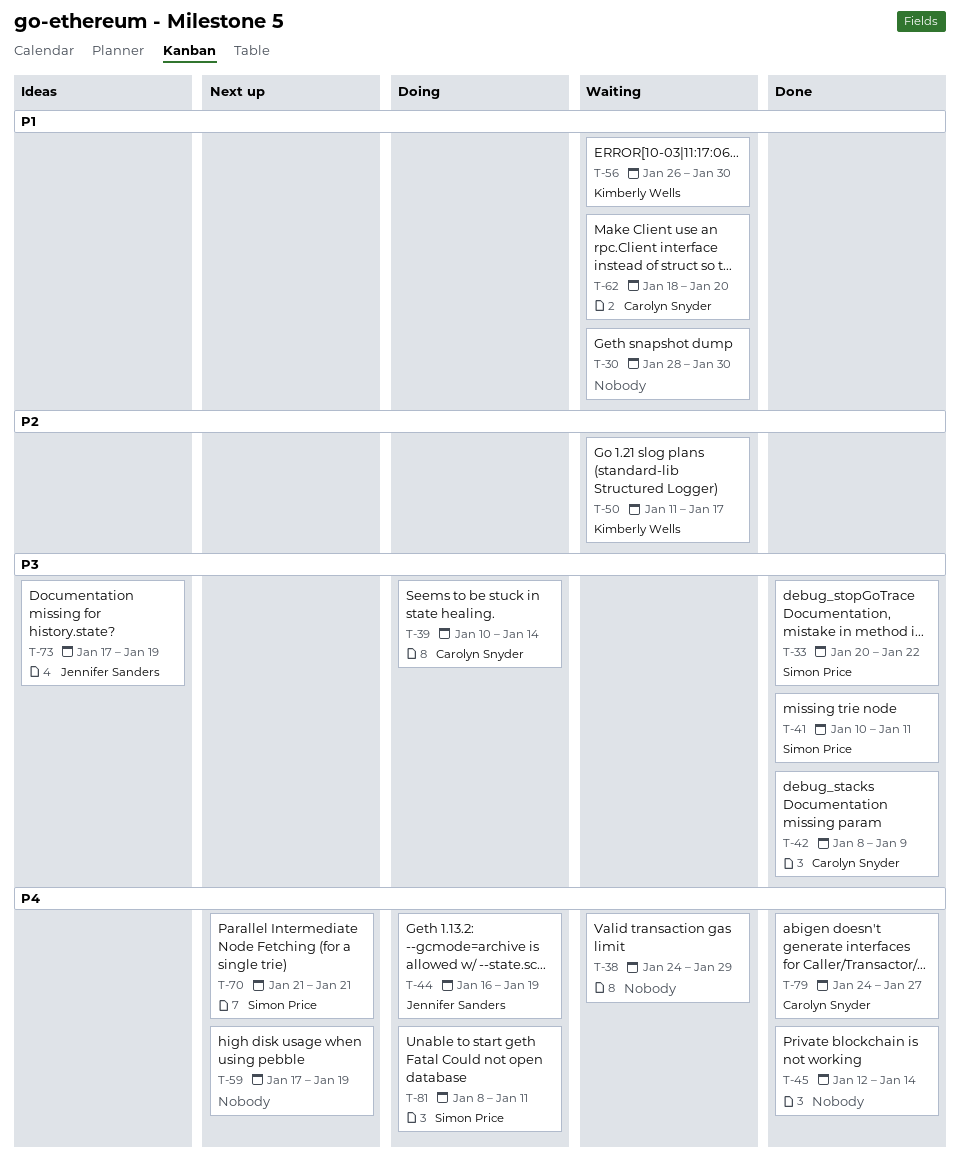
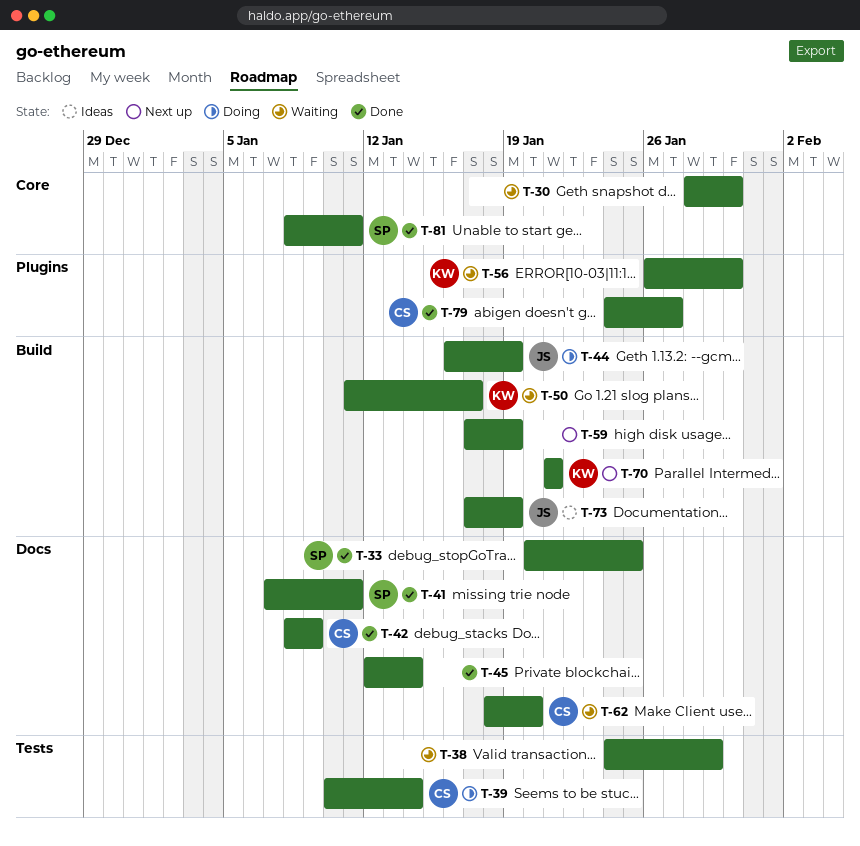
T-33, due: Jan 22 -> Jan 25
T-41, start: Jan 10 -> Jan 7
T-70, owner: Simon Price -> Kimberly Wells
T-81, status: Doing -> Done

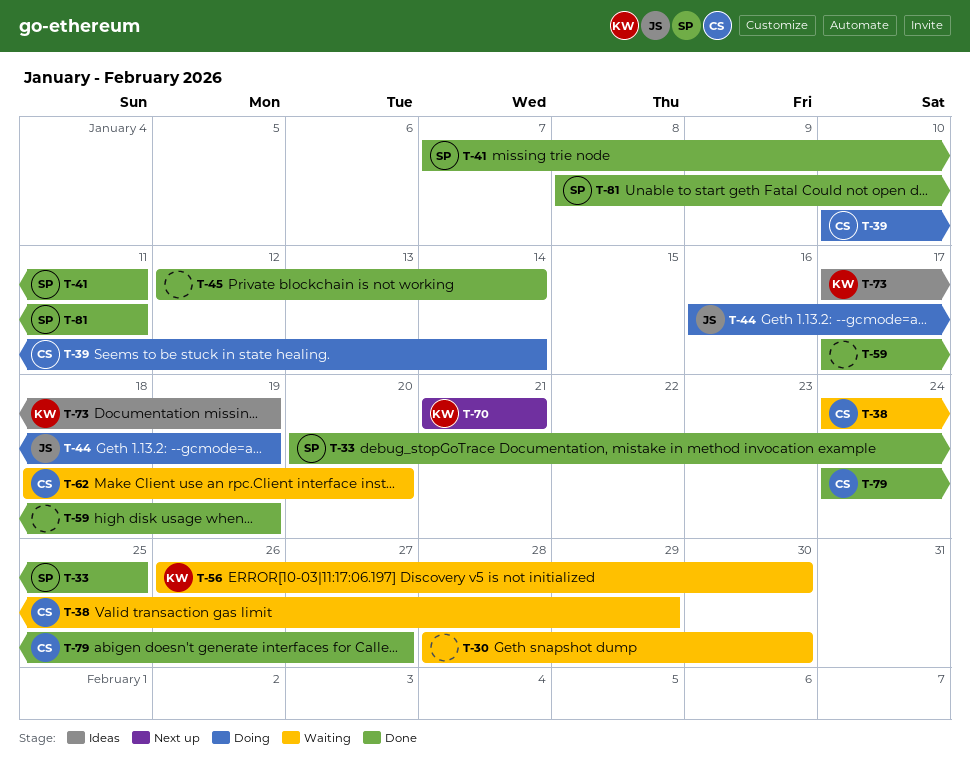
T-38, owner: none -> CS
T-42: present -> none
T-50: present -> none
T-59, status: Next up -> Done
T-73, owner: JS -> KW

